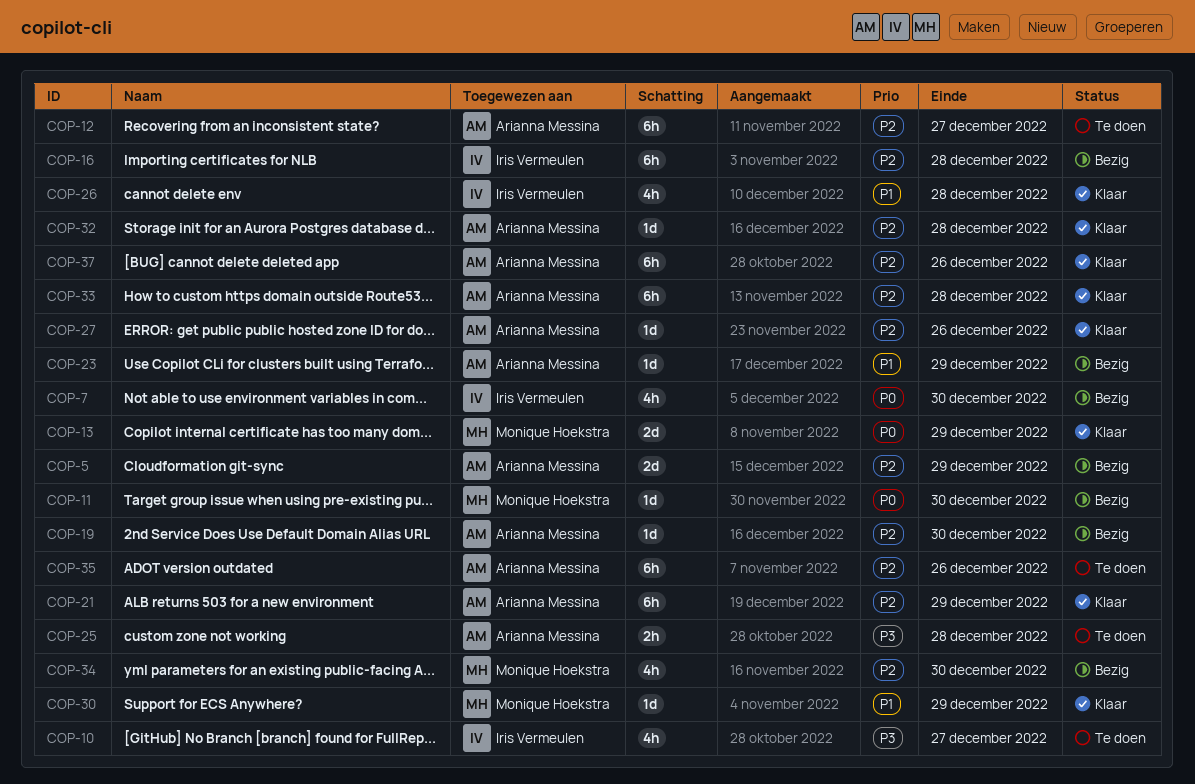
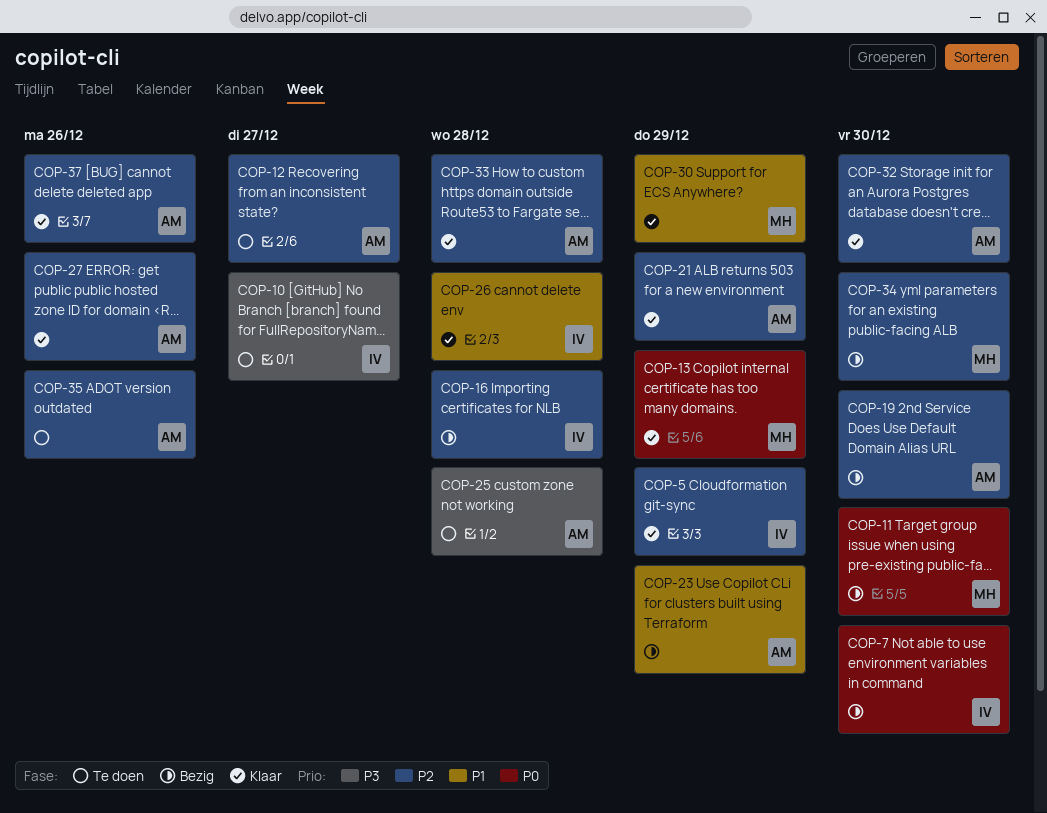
COP-5, status: Bezig -> Klaar
COP-5, owner: Arianna Messina -> Iris Vermeulen
COP-32, due: Dec 28 -> Dec 30

